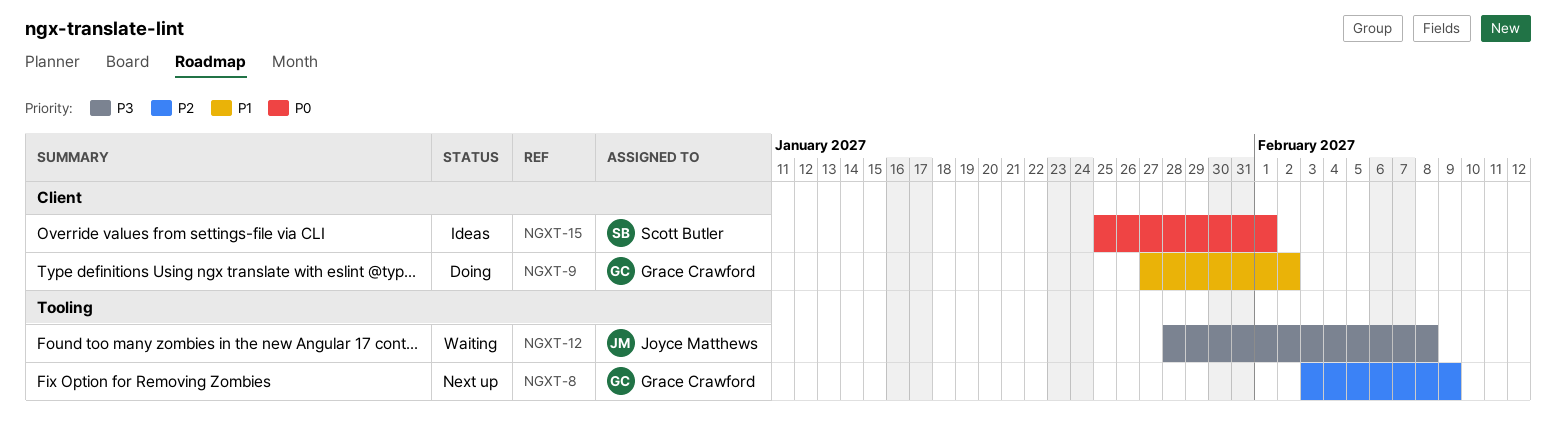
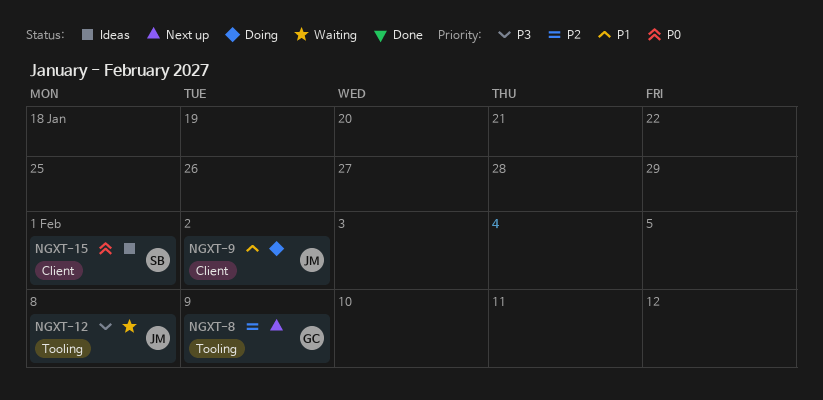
NGXT-9, owner: Grace Crawford -> Joyce Matthews

